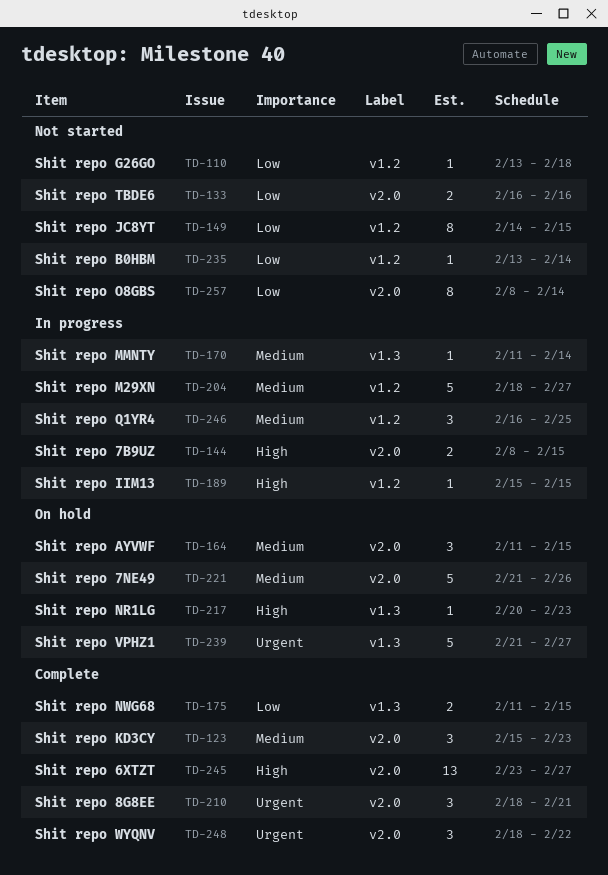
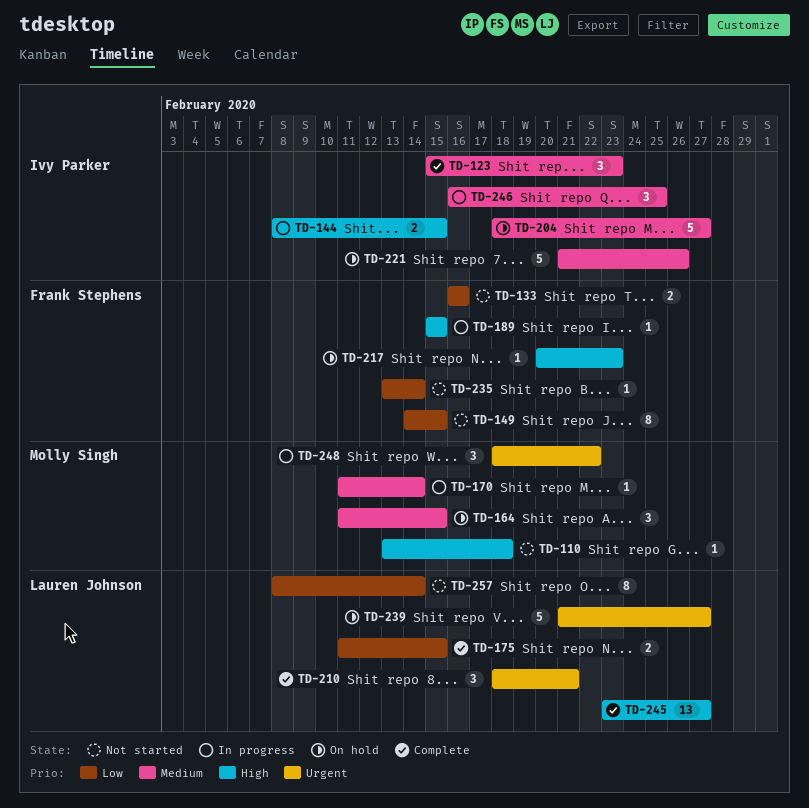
TD-110, priority: Low -> High
TD-204, status: In progress -> On hold
TD-248, status: Complete -> In progress

